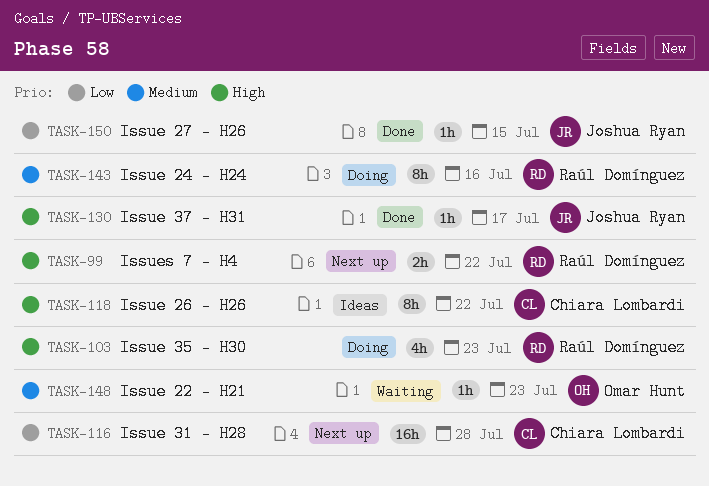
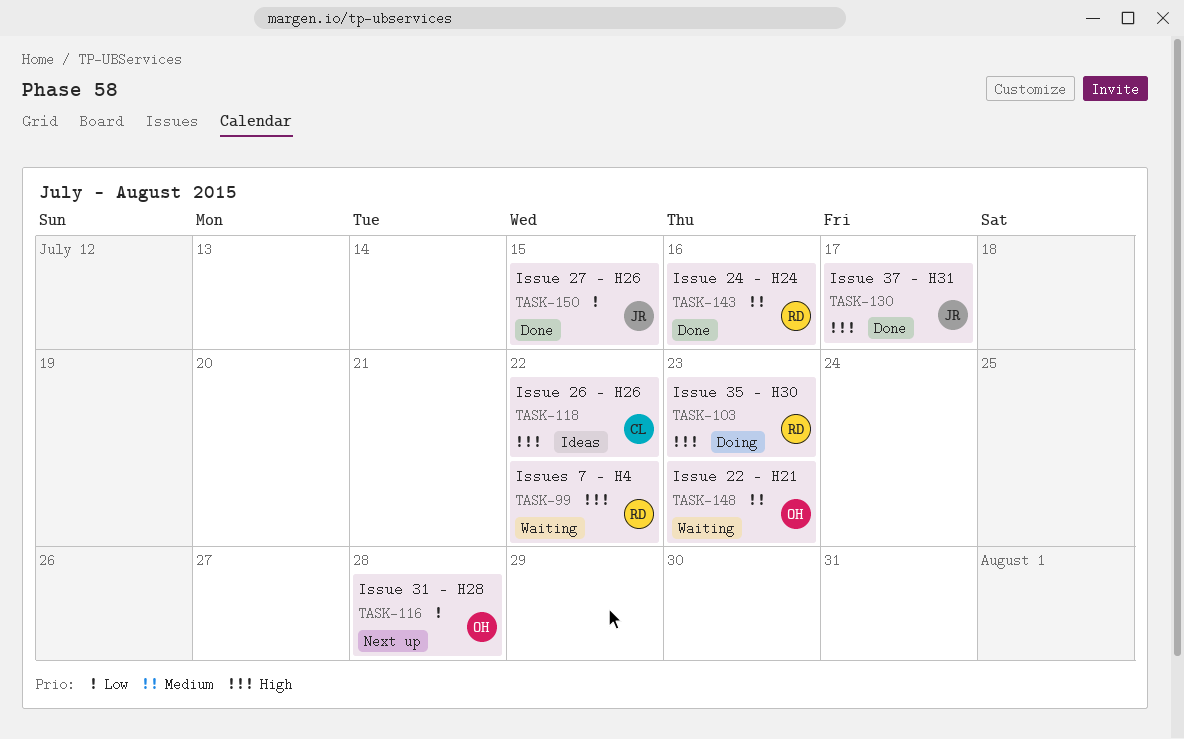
TASK-99, status: Next up -> Waiting
TASK-116, owner: Chiara Lombardi -> Omar Hunt
TASK-143, status: Doing -> Done

